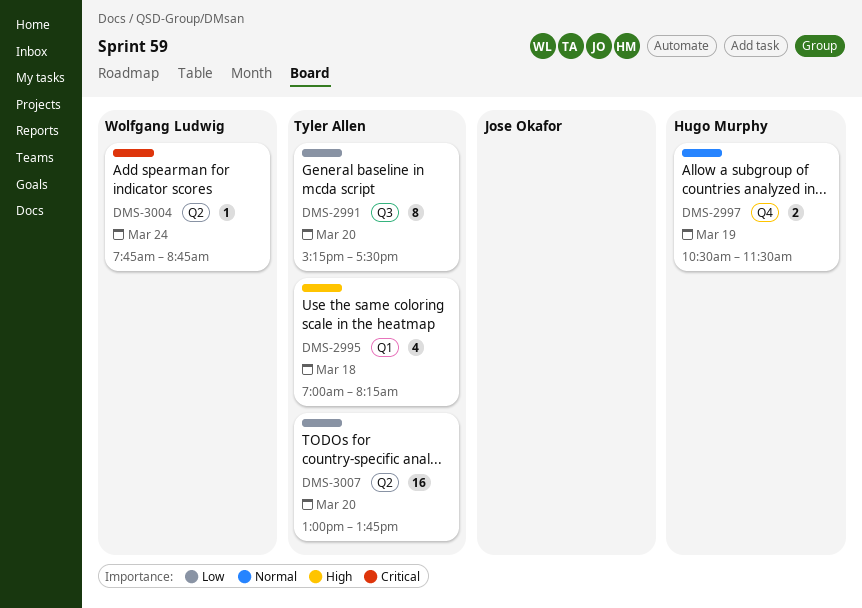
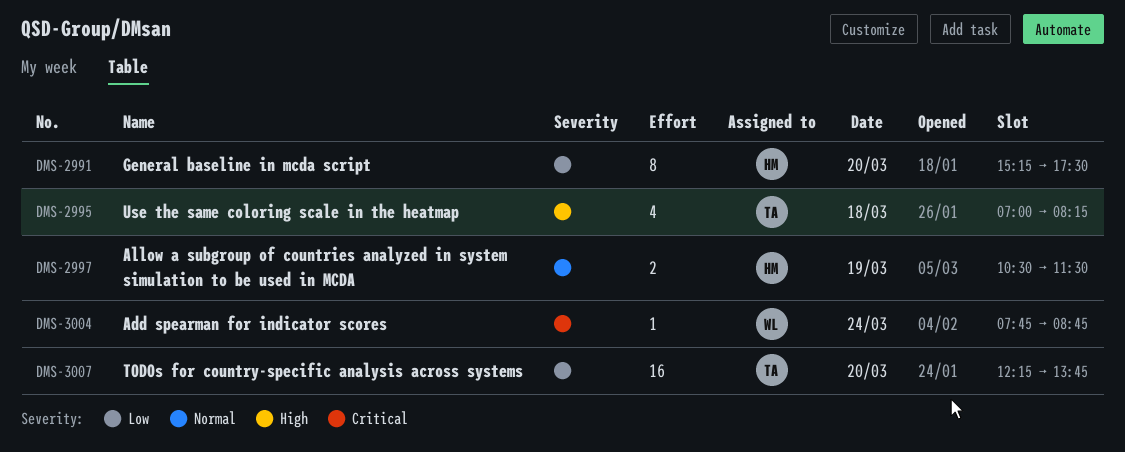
DMS-2991, owner: Tyler Allen -> Hugo Murphy
DMS-3007, begins: 13:00 -> 12:15

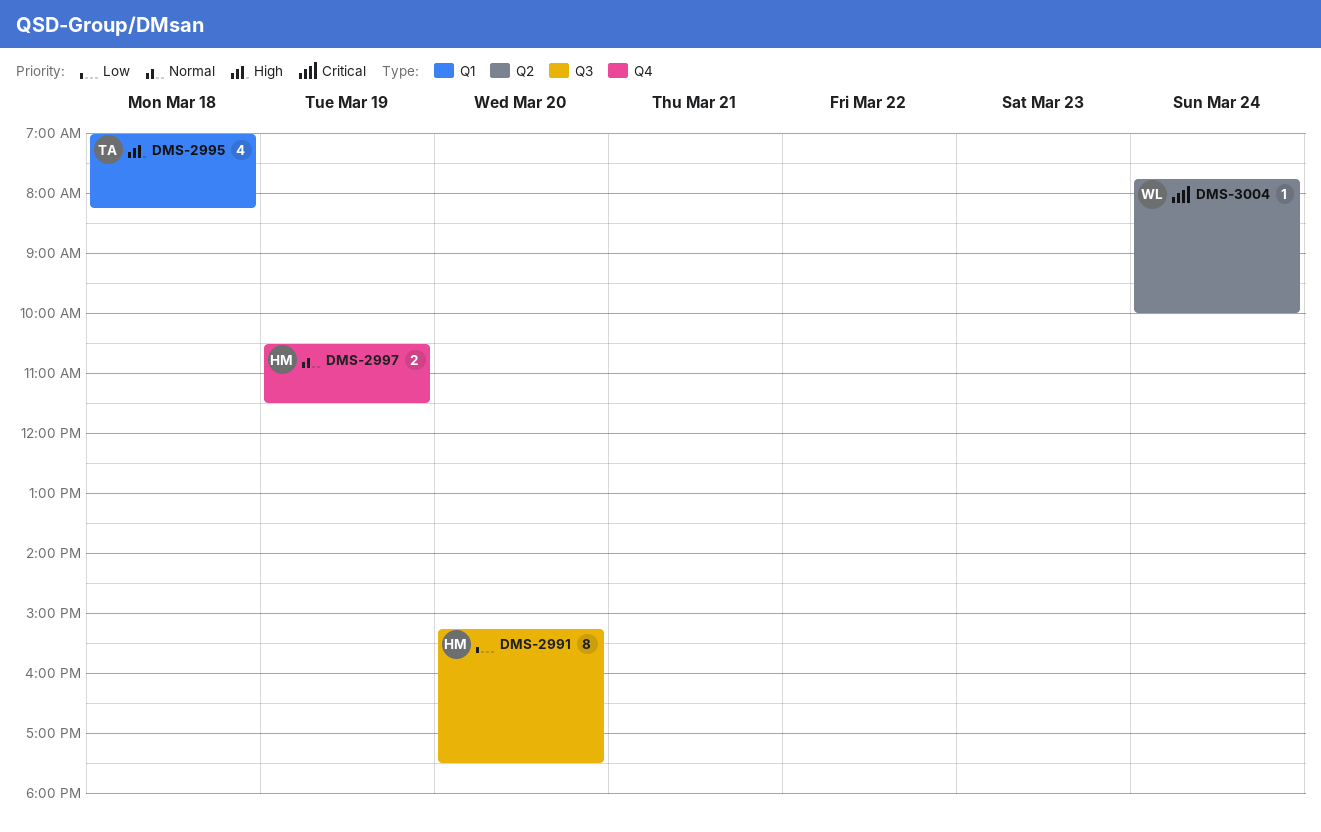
DMS-3004, ends: 08:45 -> 10:00
DMS-3007: present -> none

